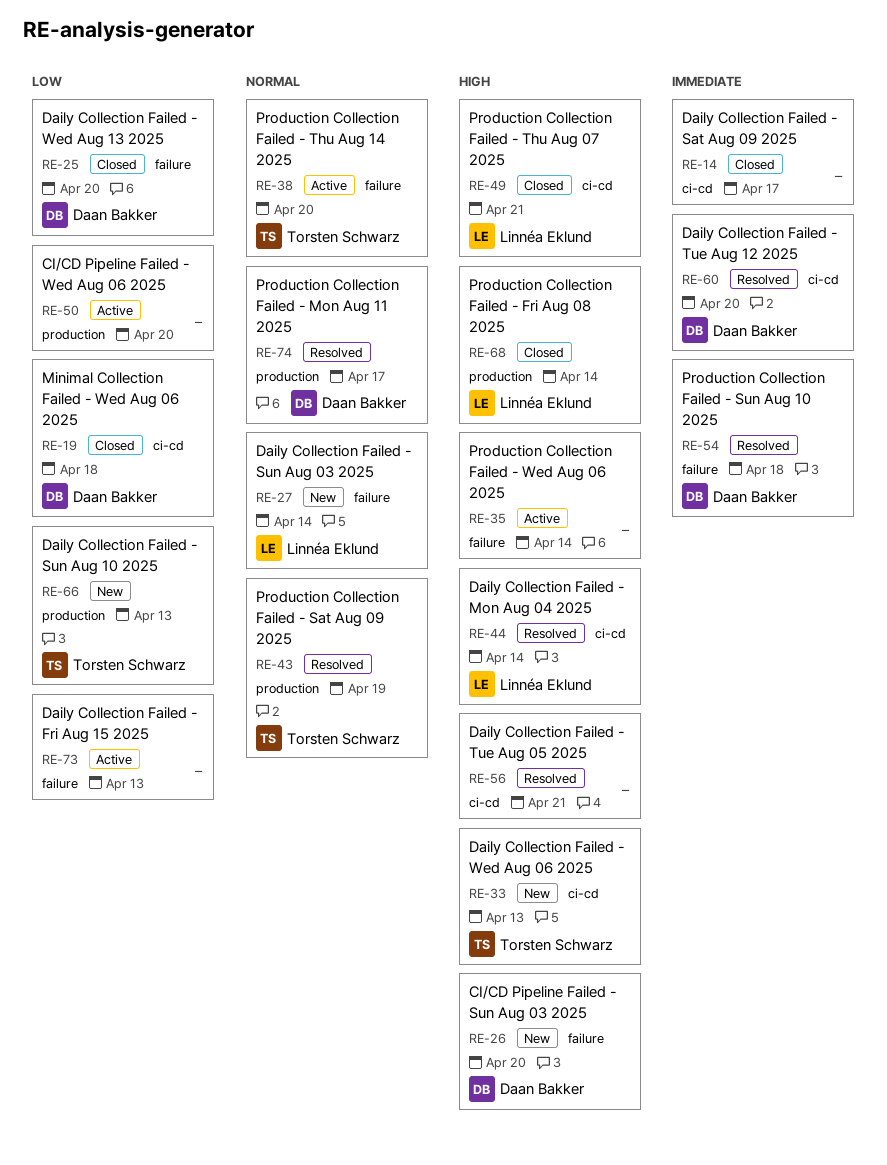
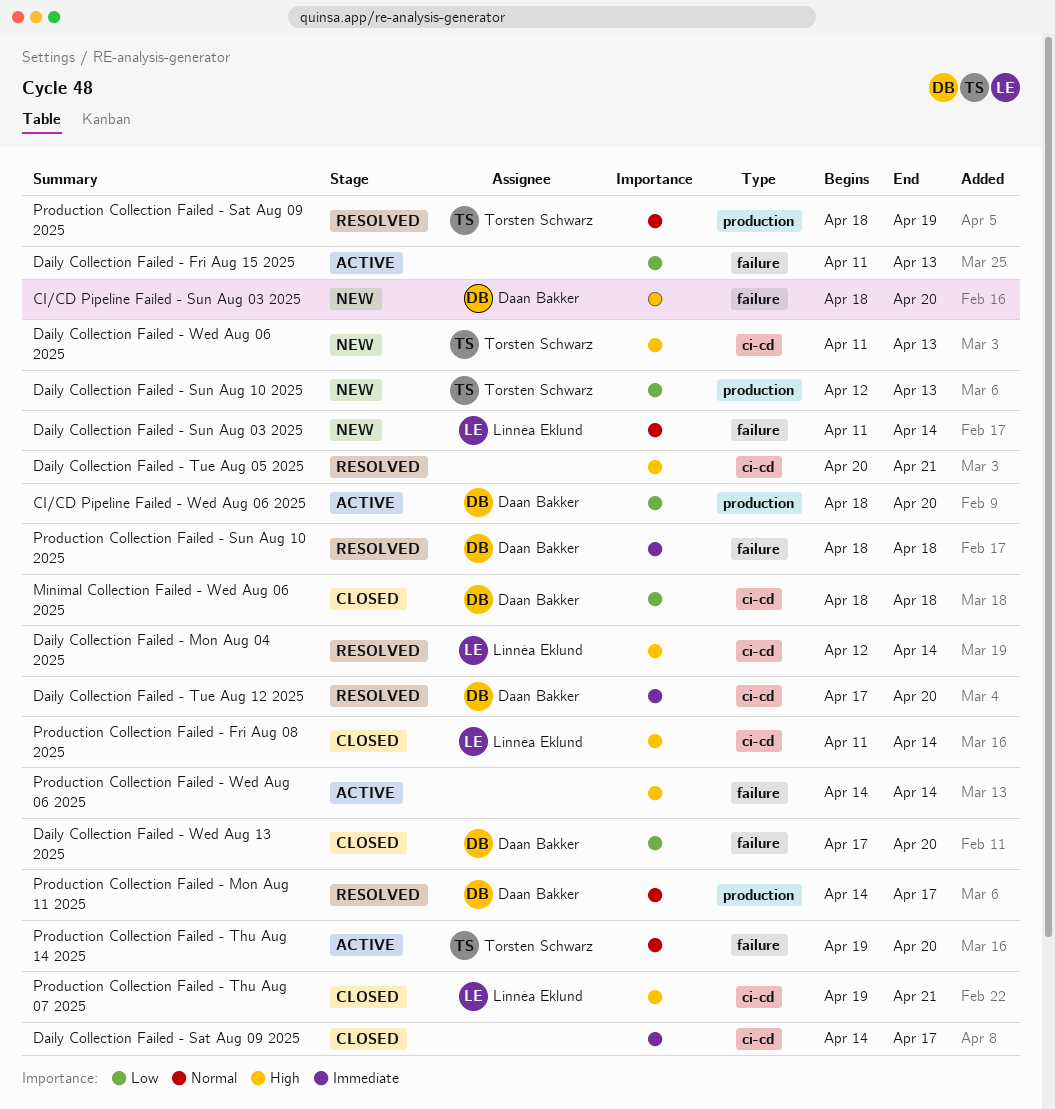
CI/CD Pipeline Failed - Wed Aug 06 2025, owner: none -> Daan Bakker
Production Collection Failed - Fri Aug 08 2025, label: production -> ci-cd

